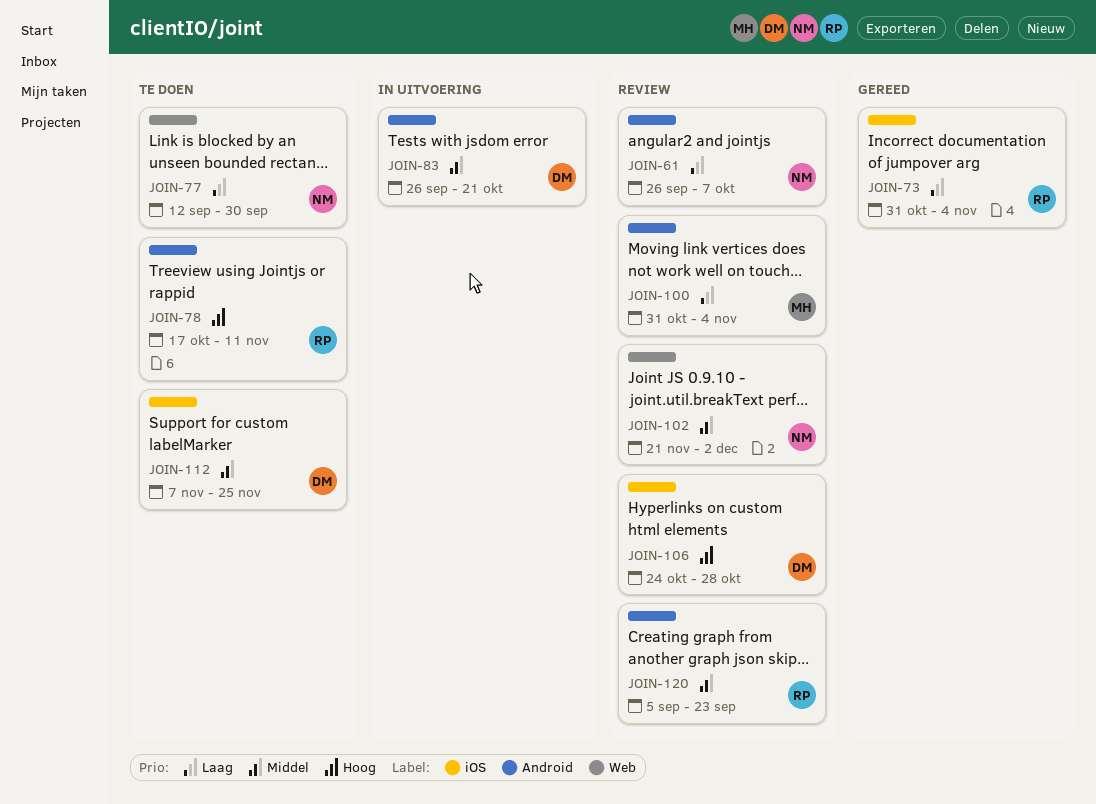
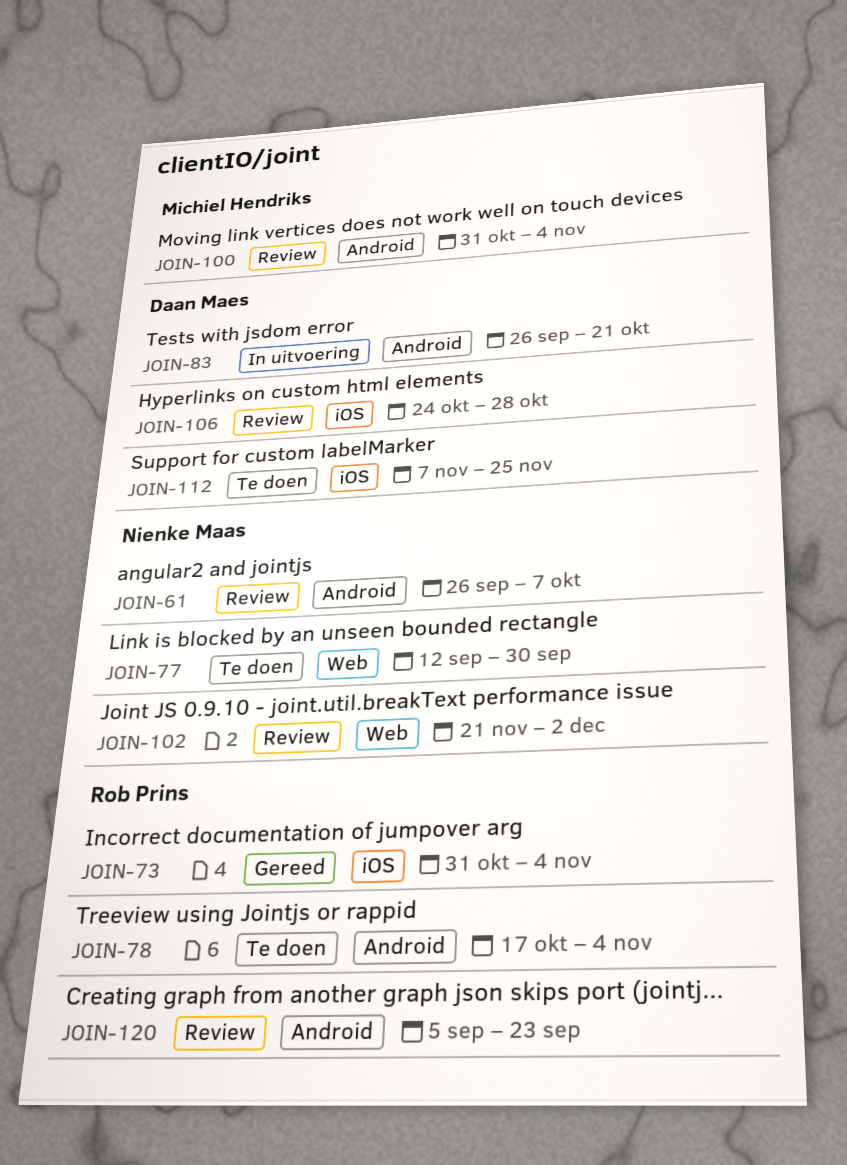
JOIN-78, due: Nov 11 -> Nov 4

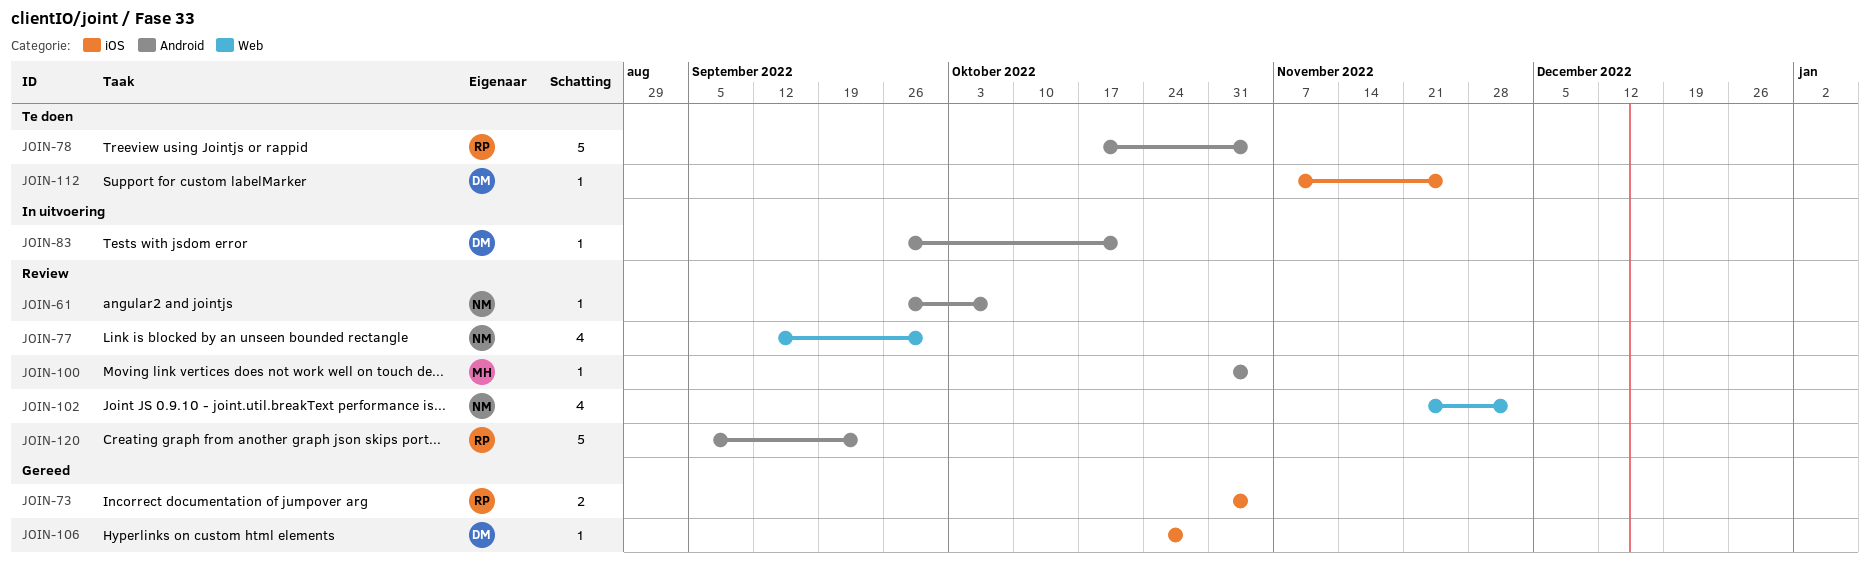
JOIN-77, status: Te doen -> Review
JOIN-106, status: Review -> Gereed

